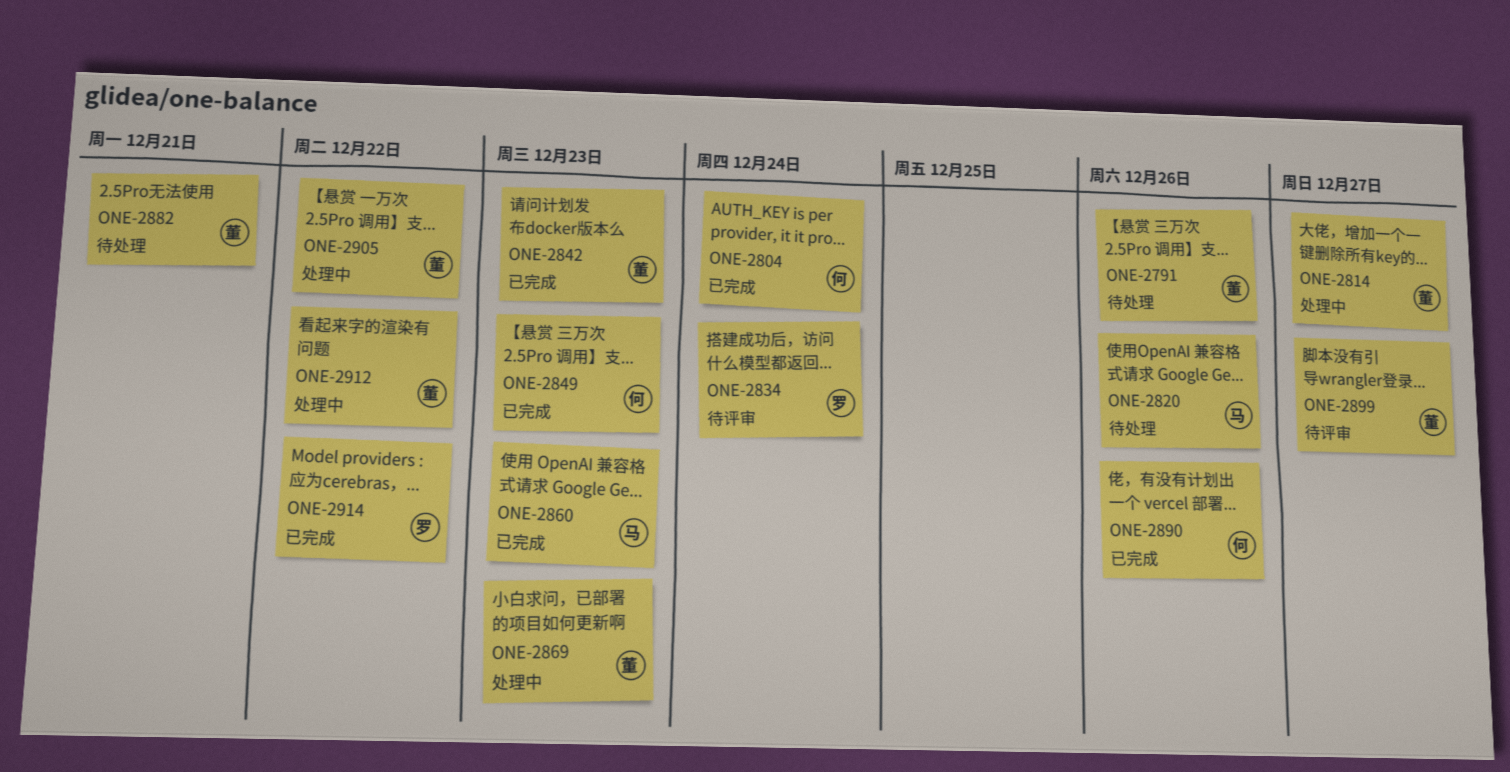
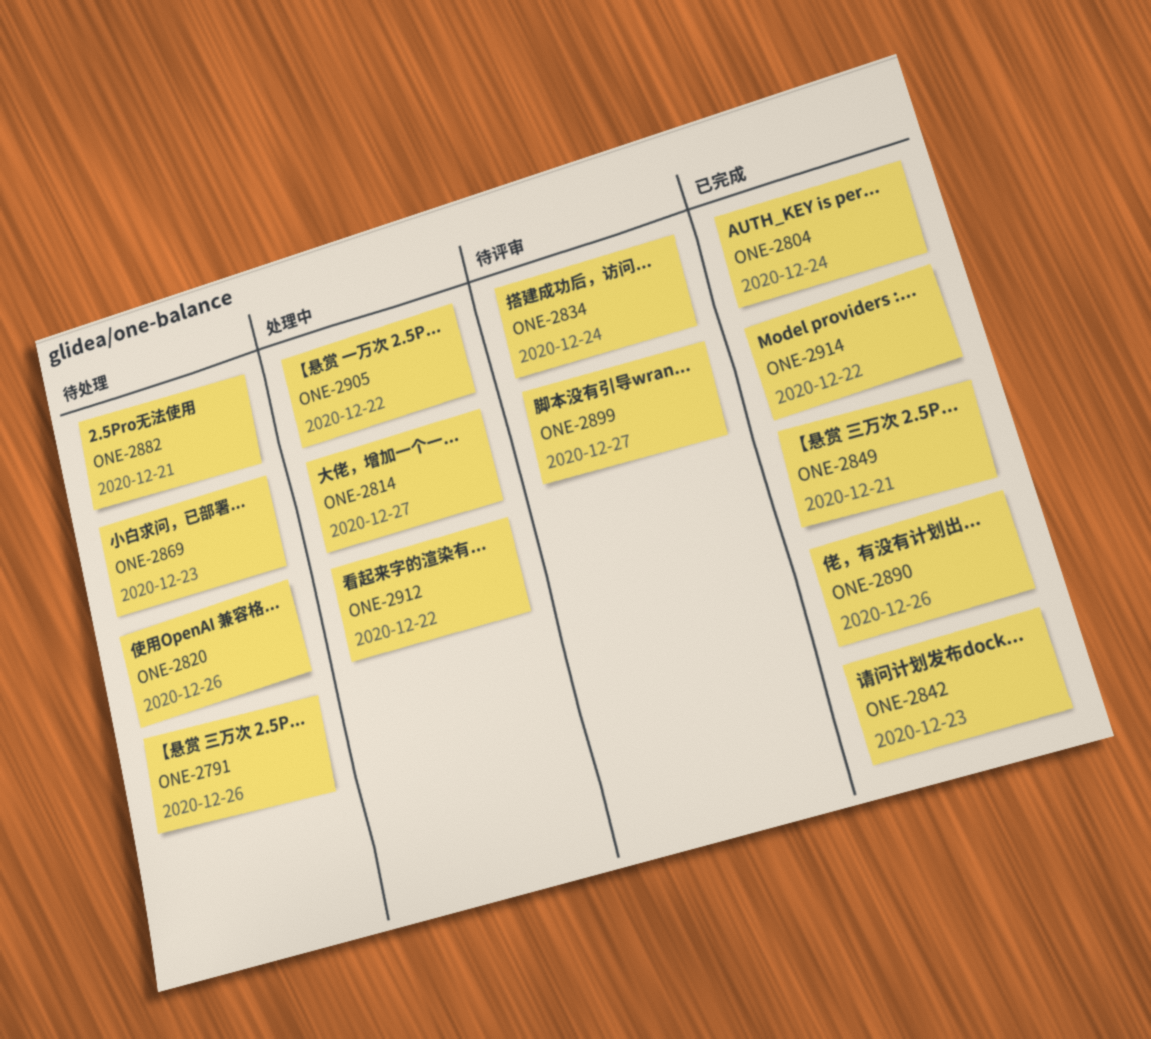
ONE-2849, due: Dec 23 -> Dec 21
ONE-2860: present -> none
ONE-2869, status: 处理中 -> 待处理

